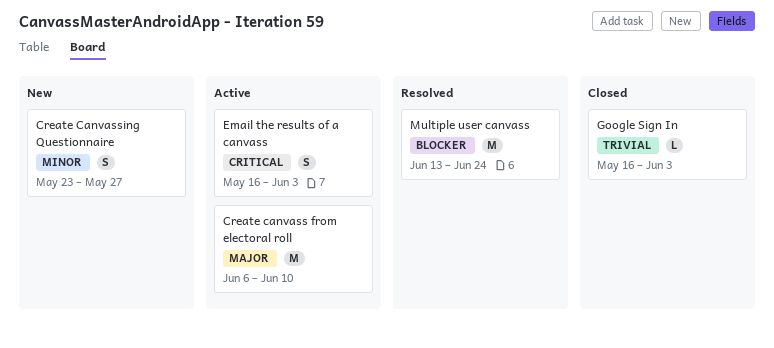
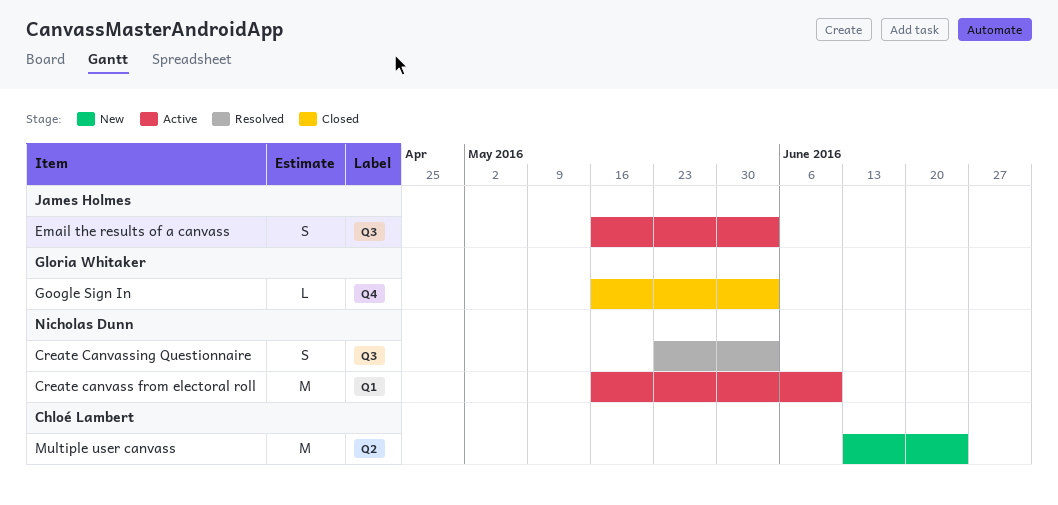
Create canvass from electoral roll, start: Jun 6 -> May 16
Create Canvassing Questionnaire, status: New -> Resolved
Create Canvassing Questionnaire, due: May 27 -> Jun 3
Multiple user canvass, status: Resolved -> New

